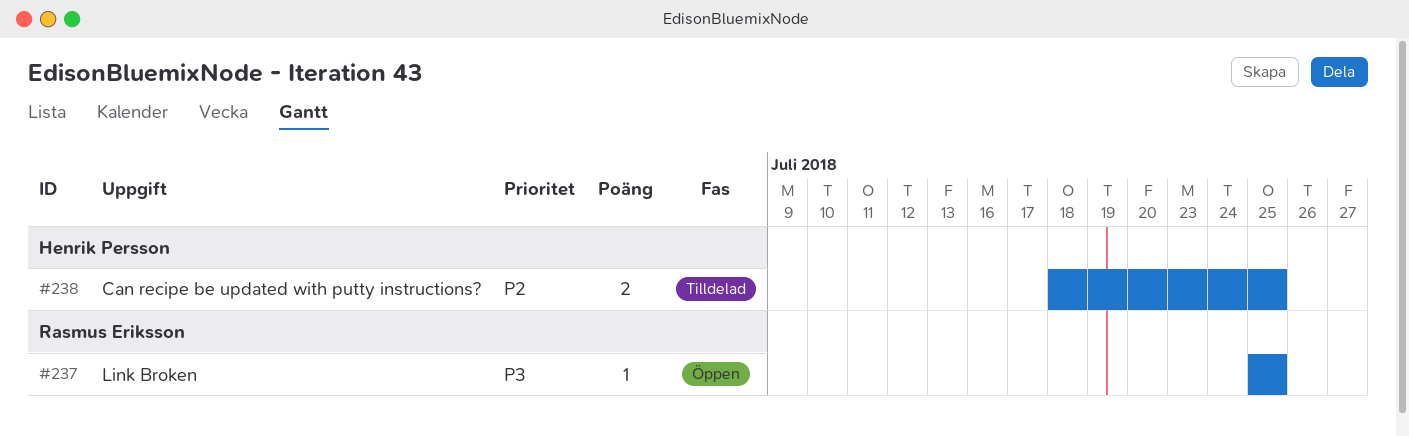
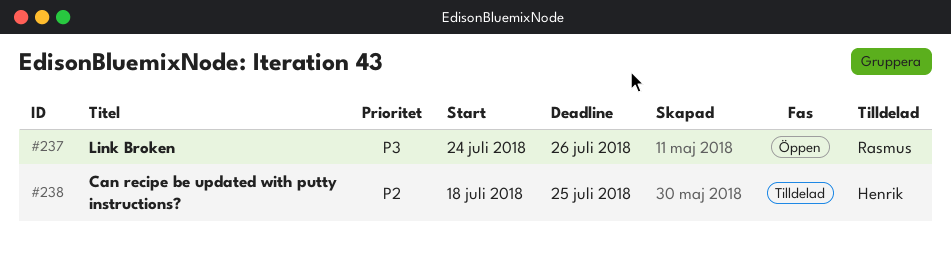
#237, start: Jul 25 -> Jul 24
#237, due: Jul 25 -> Jul 26

